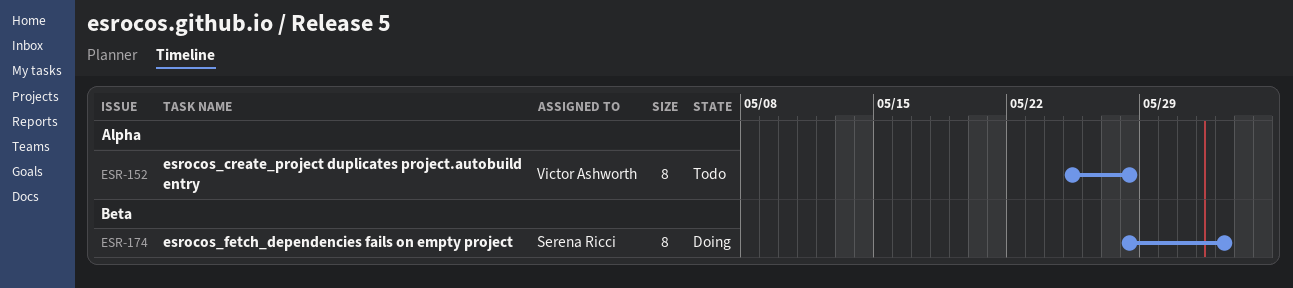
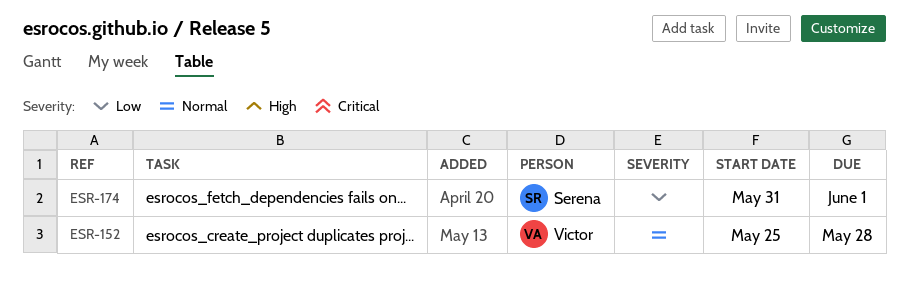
ESR-174, start: May 28 -> May 31
ESR-174, due: Jun 2 -> Jun 1

